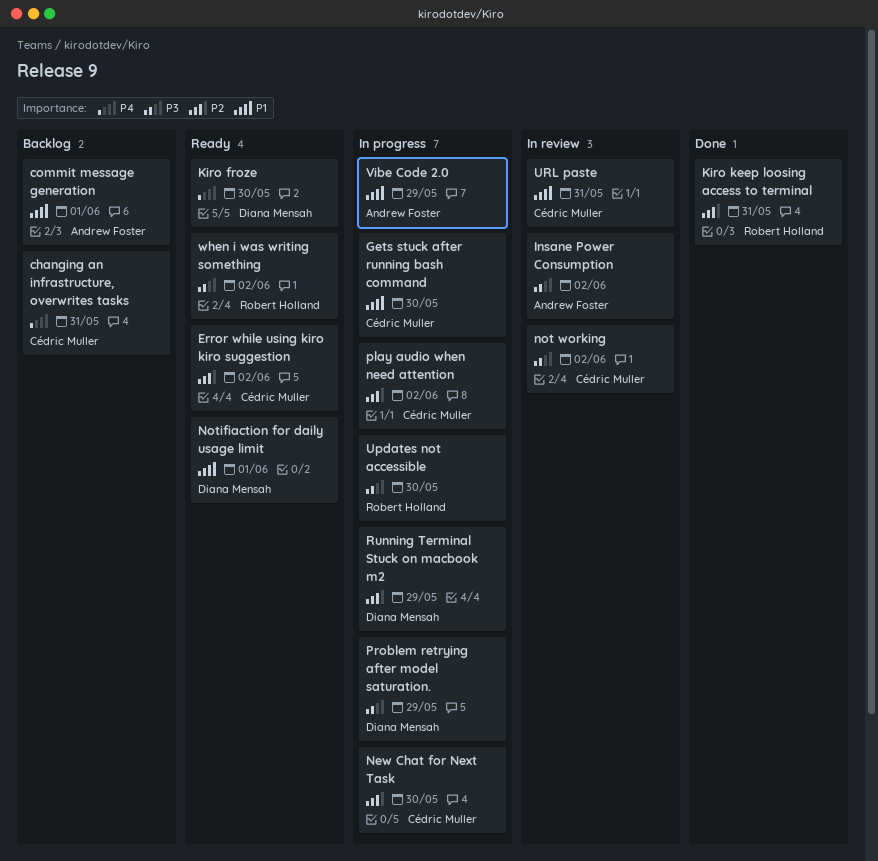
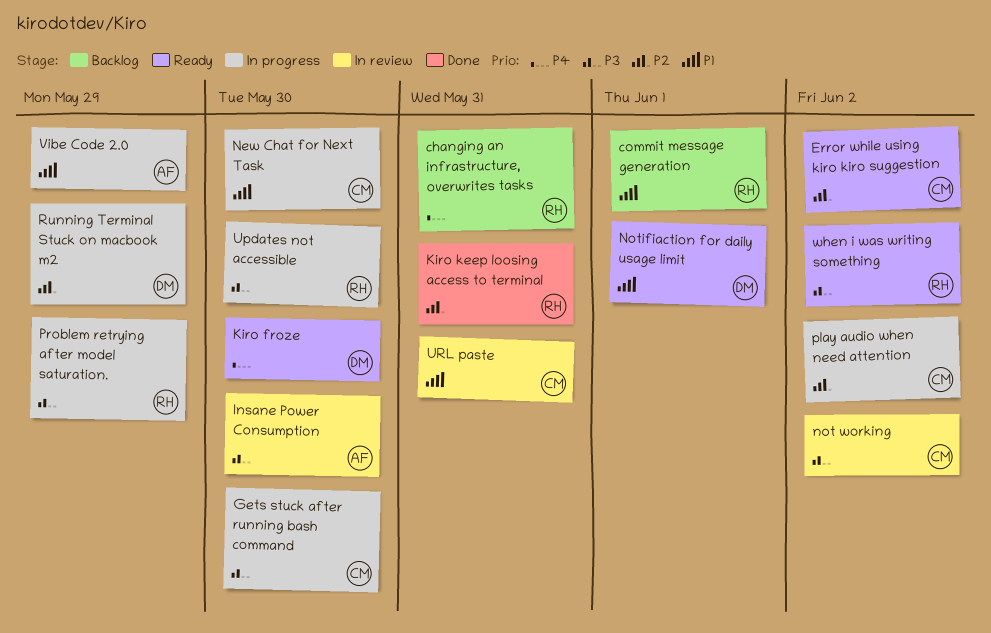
changing an infrastructure, overwrites tasks, owner: Cédric Muller -> Robert Holland
commit message generation, owner: Andrew Foster -> Robert Holland
Gets stuck after running bash command, priority: P1 -> P3
Insane Power Consumption, due: Jun 2 -> May 30
New Chat for Next Task, priority: P2 -> P1
Problem retrying after model saturation., owner: Diana Mensah -> Robert Holland

